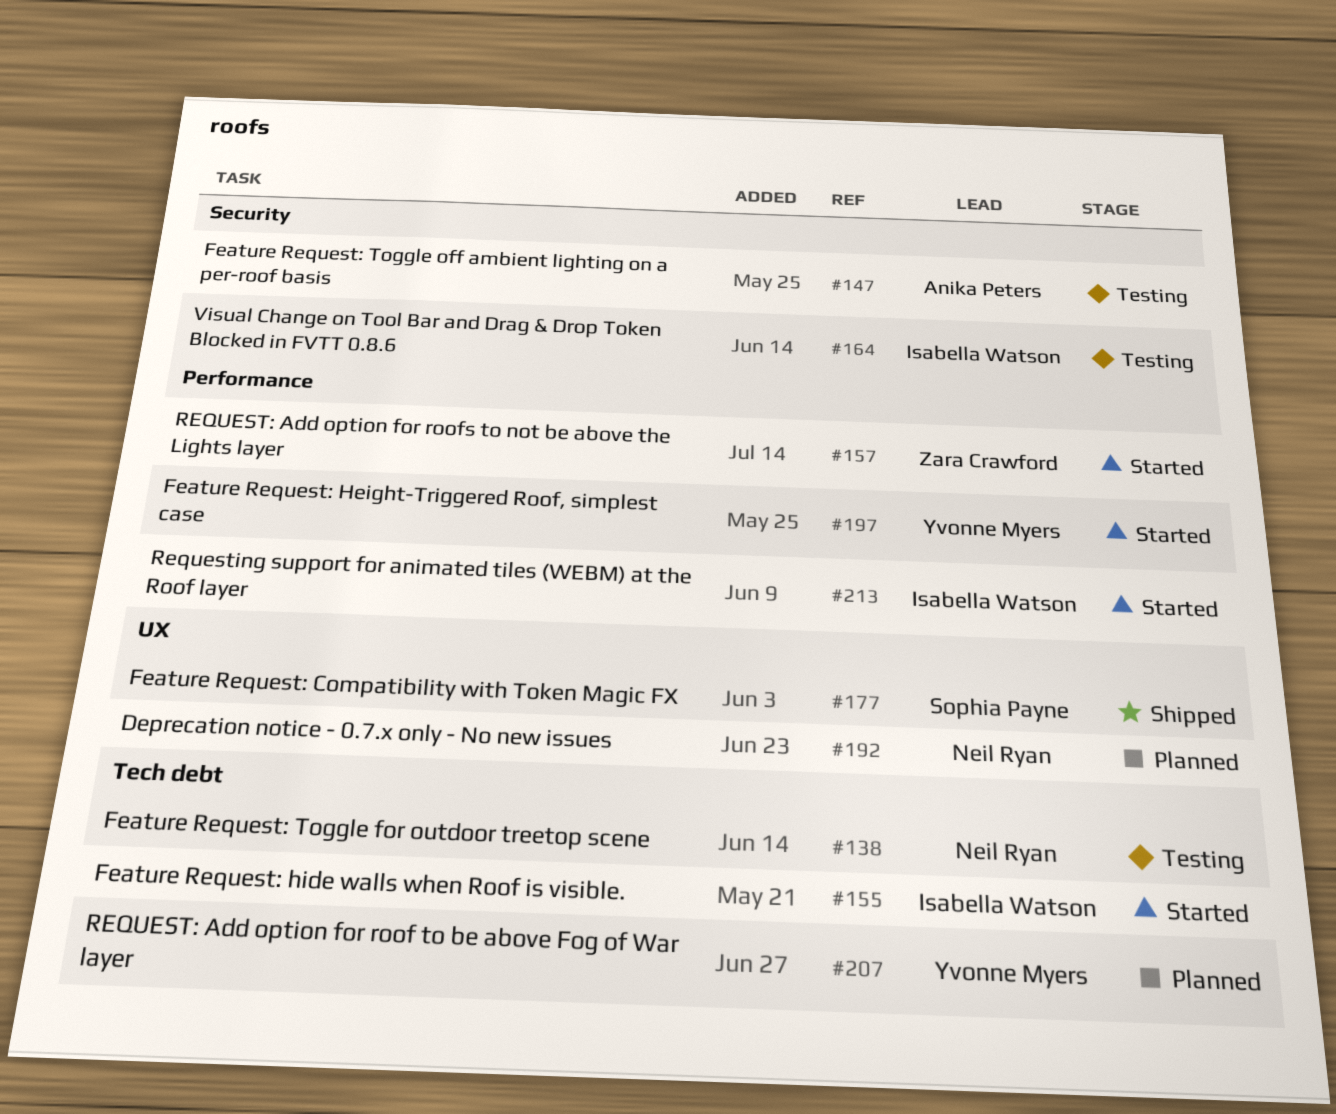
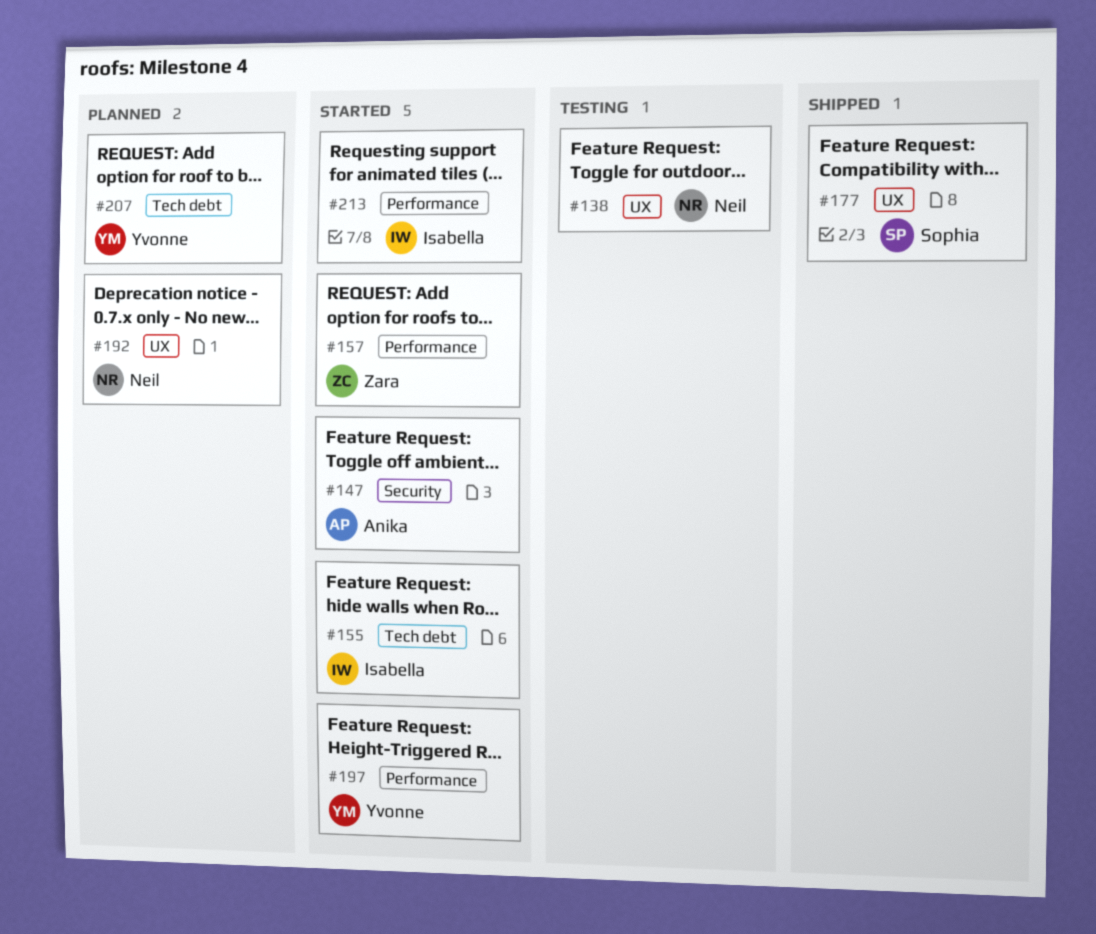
#138, label: Tech debt -> UX
#147, status: Testing -> Started
#164: present -> none

